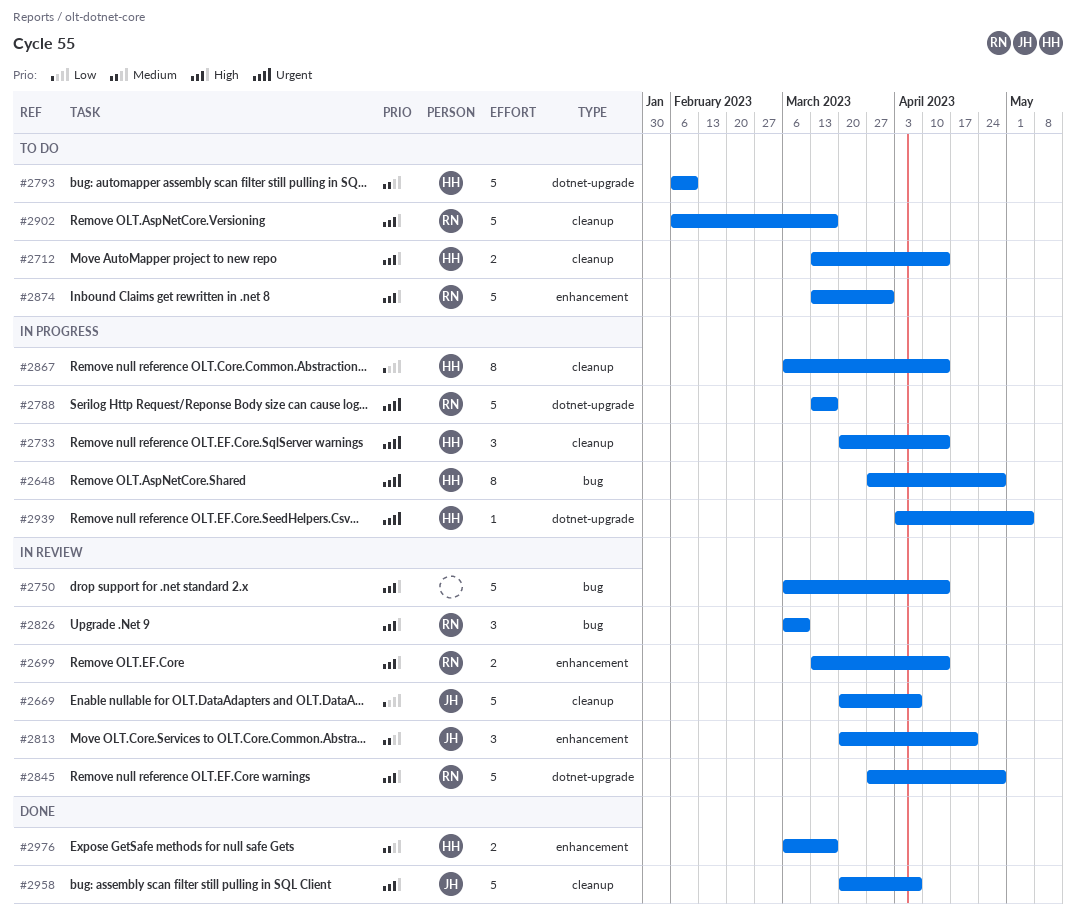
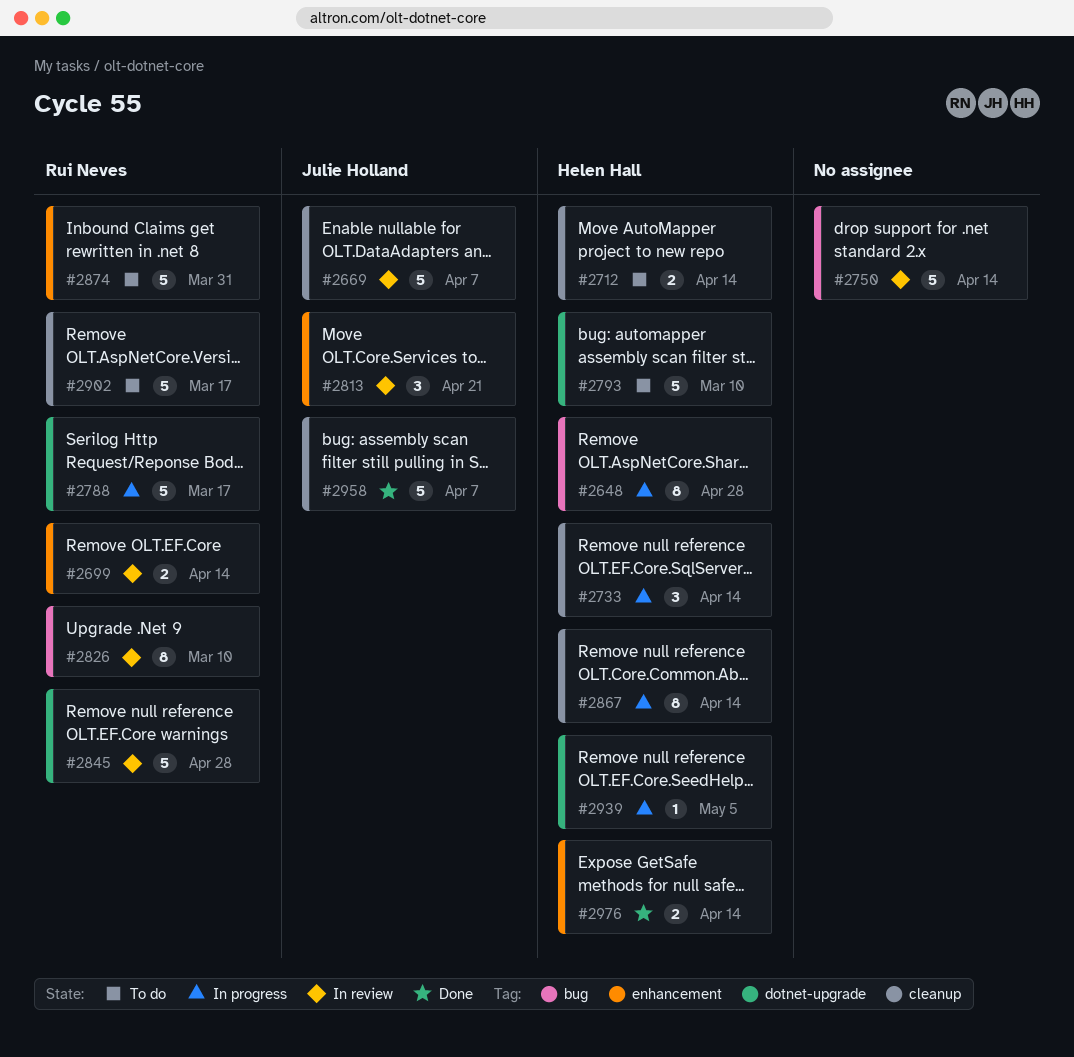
#2793, due: Feb 10 -> Mar 10
#2826, estimate: 3 -> 8
#2976, due: Mar 17 -> Apr 14

